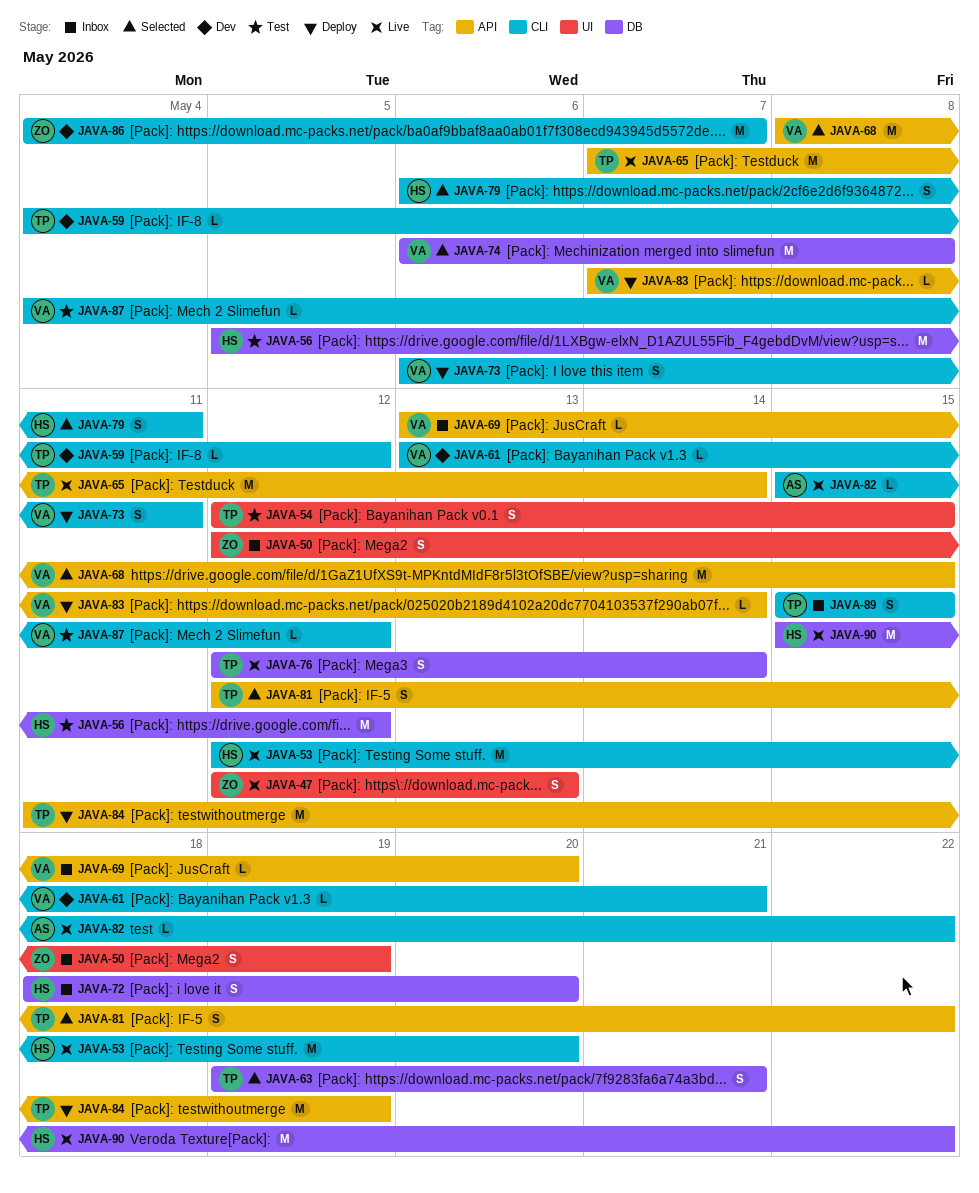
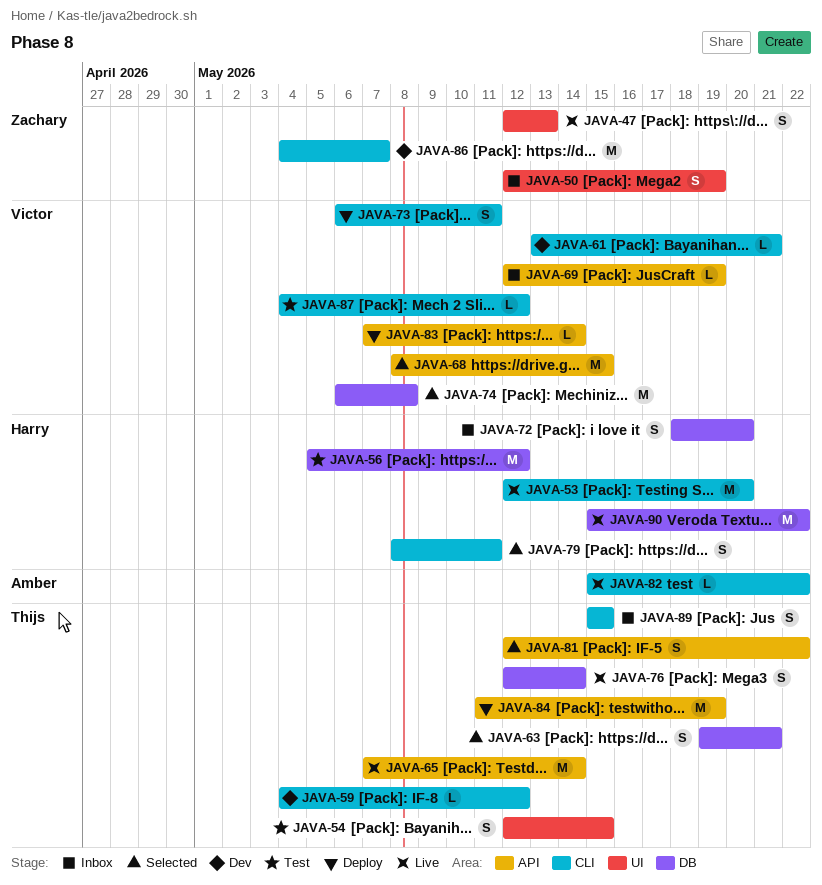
JAVA-69, start: May 13 -> May 12
JAVA-69, due: May 20 -> May 19
JAVA-79, start: May 6 -> May 8

